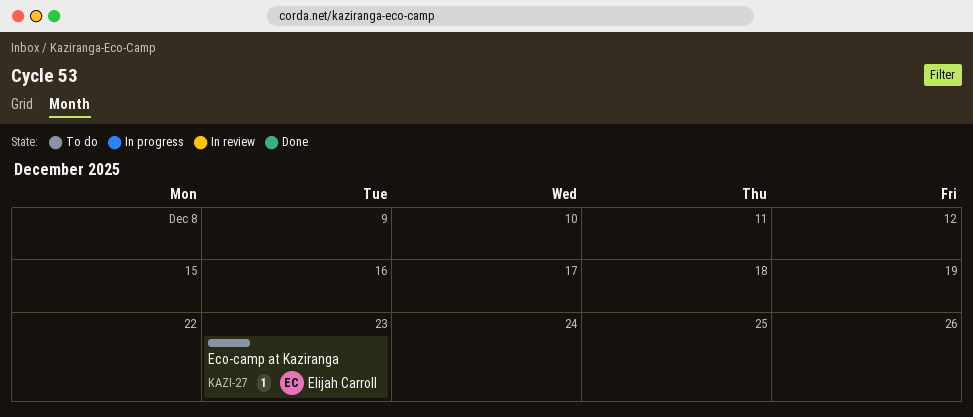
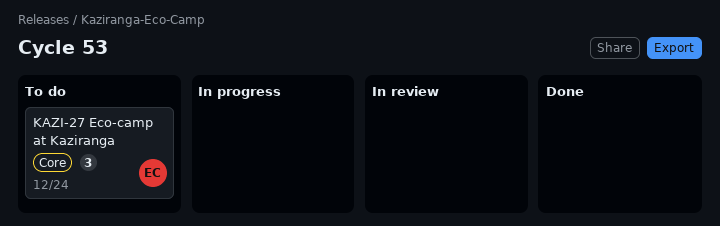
KAZI-27, estimate: 1 -> 3
KAZI-27, due: Dec 23 -> Dec 24

